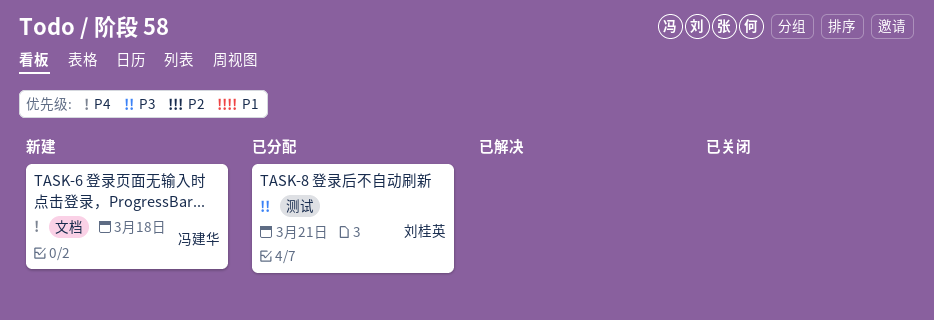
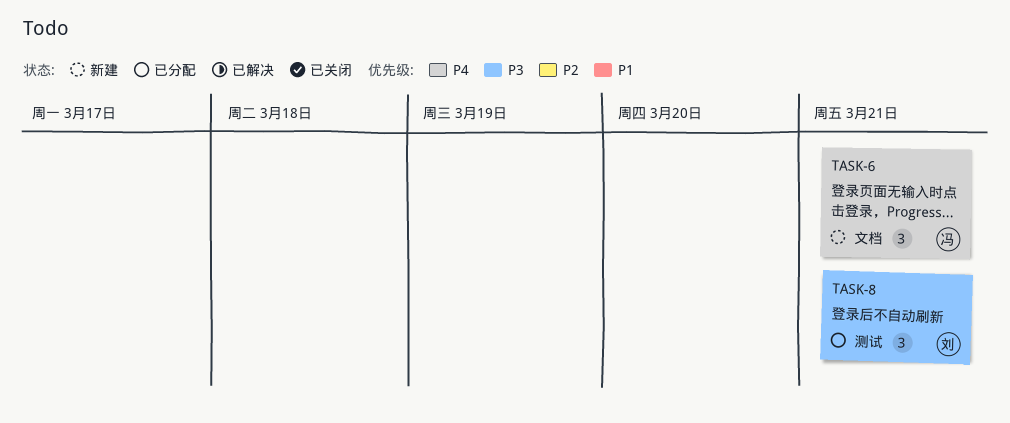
TASK-6, due: Mar 18 -> Mar 21

